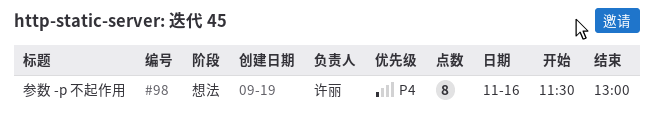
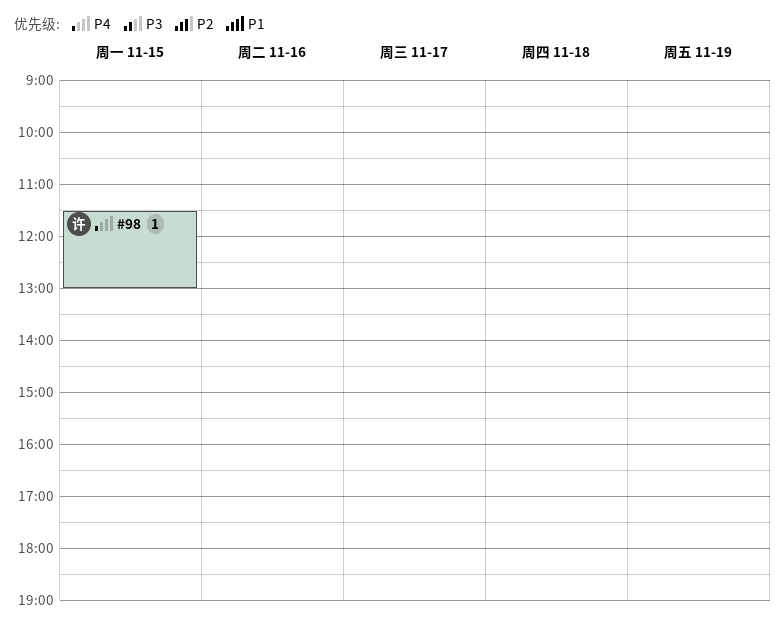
#98, estimate: 8 -> 1
#98, day: Nov 16 -> Nov 15

